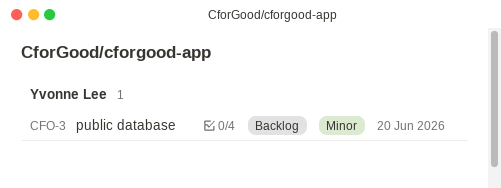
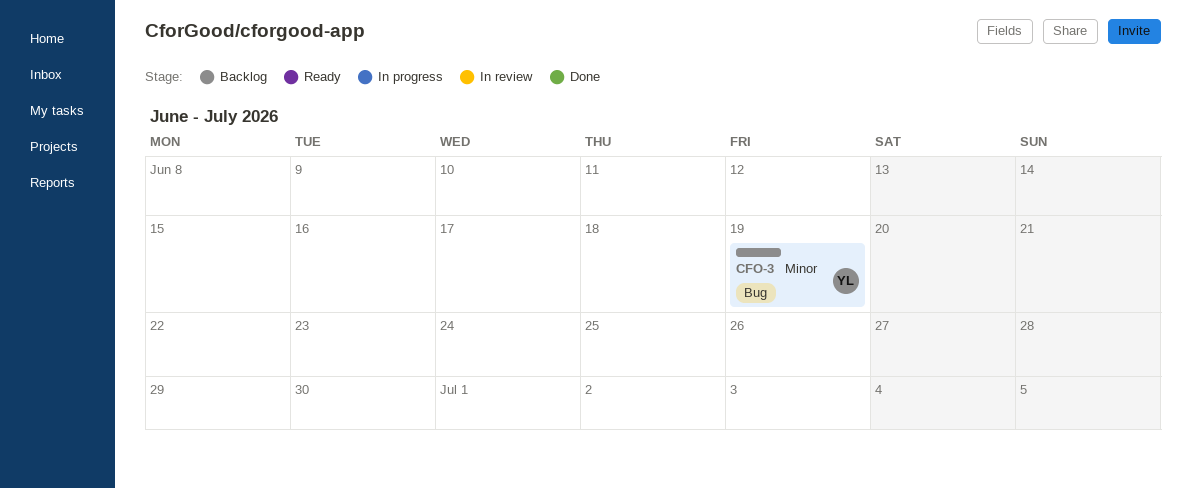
CFO-3, due: Jun 20 -> Jun 19

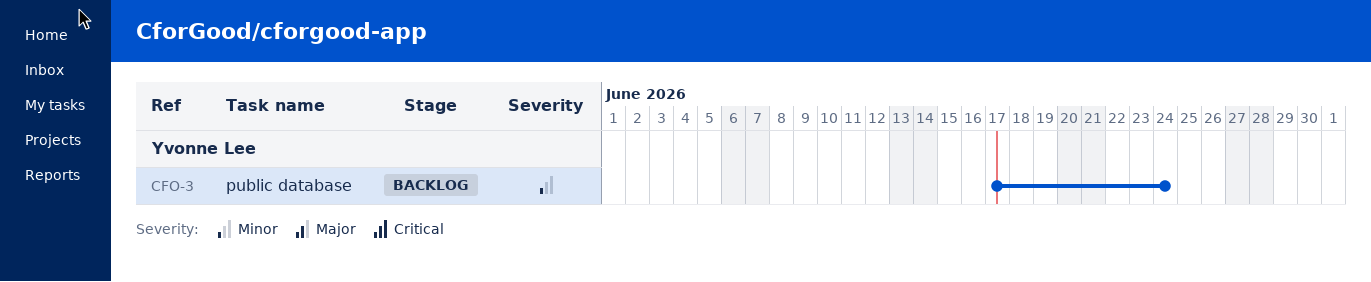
CFO-3, due: Jun 19 -> Jun 24

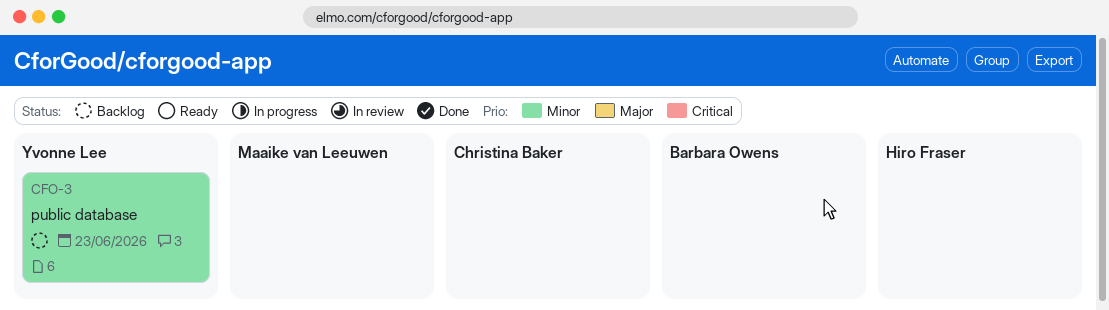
CFO-3, due: Jun 24 -> Jun 23

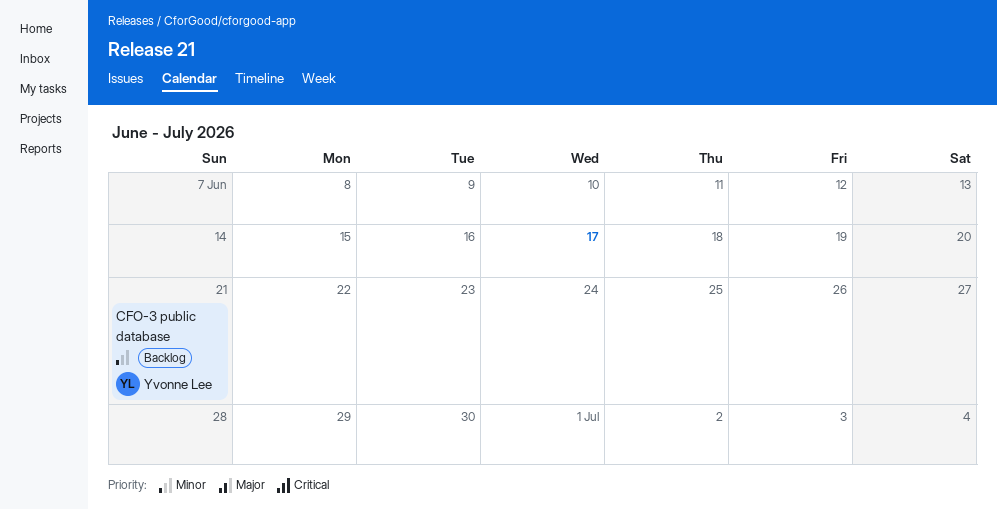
CFO-3, due: Jun 23 -> Jun 21

